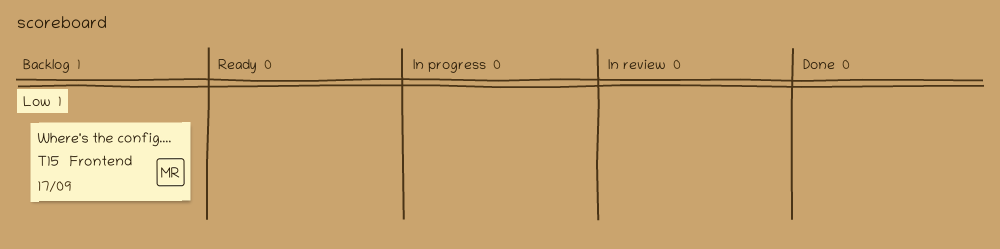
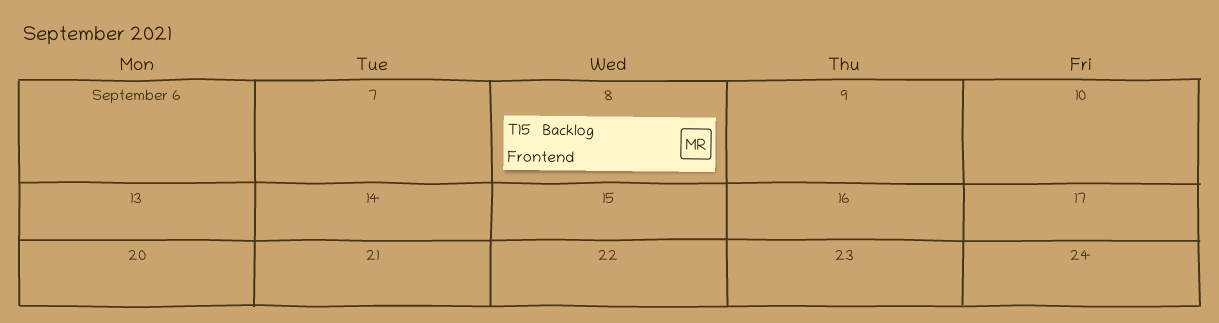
T15, due: Sep 17 -> Sep 8

